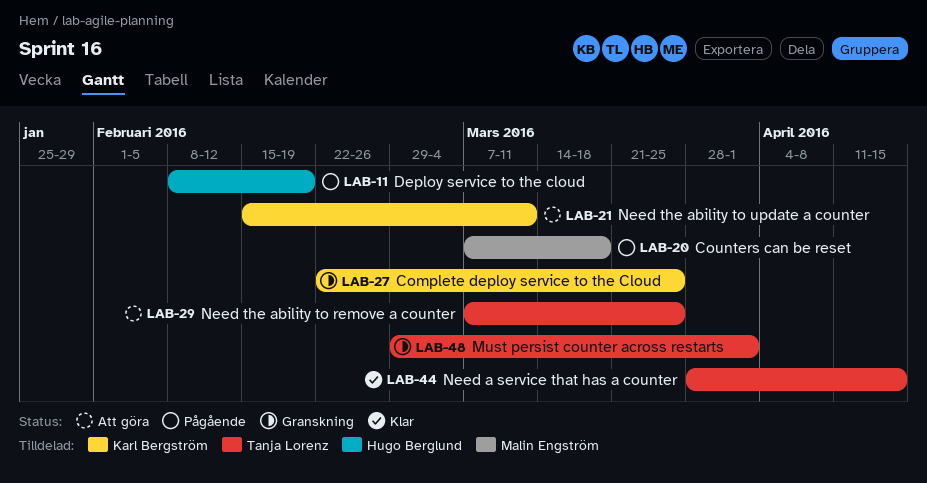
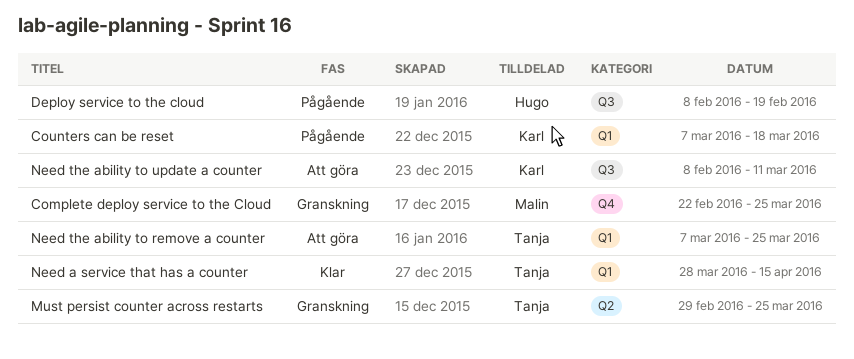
Complete deploy service to the Cloud, owner: Karl Bergström -> Malin Engström
Counters can be reset, owner: Malin Engström -> Karl Bergström
Must persist counter across restarts, due: Apr 1 -> Mar 25
Need the ability to update a counter, start: Feb 15 -> Feb 8

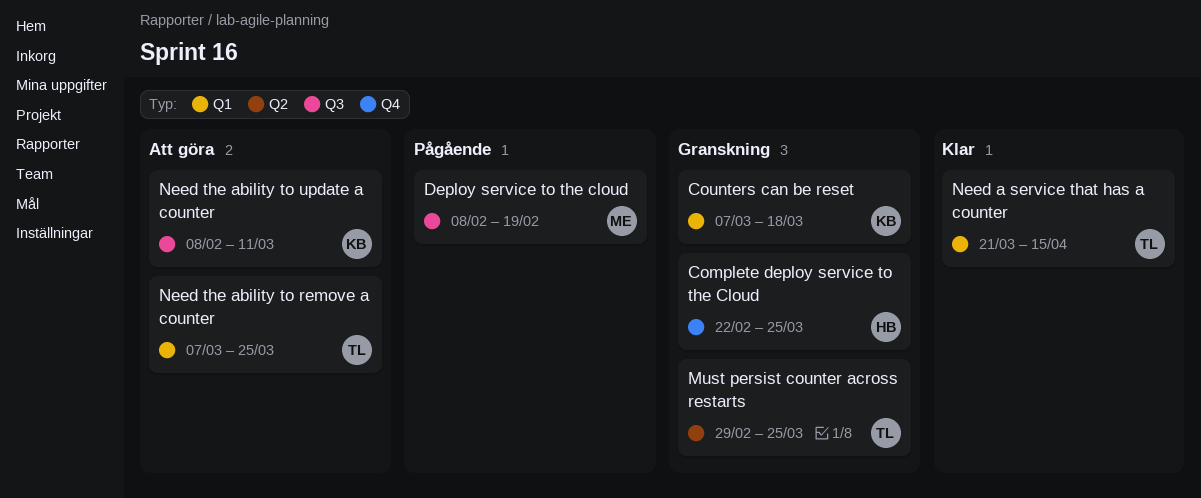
Complete deploy service to the Cloud, owner: Malin -> Hugo
Counters can be reset, status: Pågående -> Granskning
Deploy service to the cloud, owner: Hugo -> Malin
Need a service that has a counter, start: Mar 28 -> Mar 21

